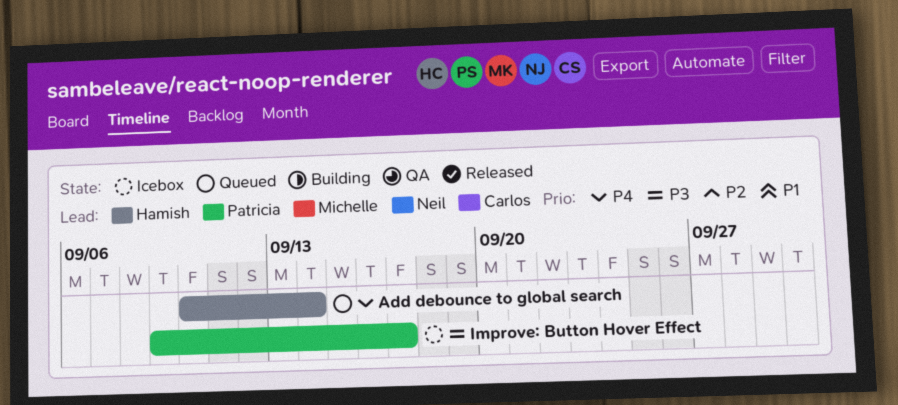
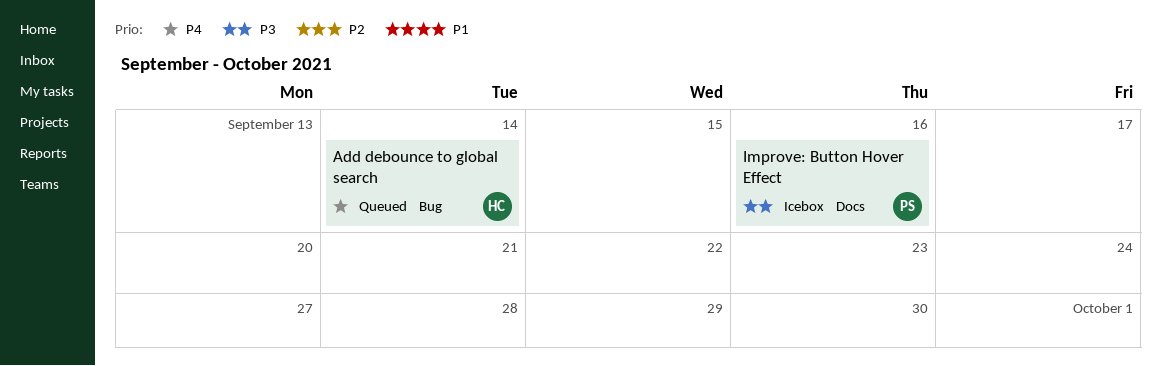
Improve: Button Hover Effect, due: Sep 17 -> Sep 16

